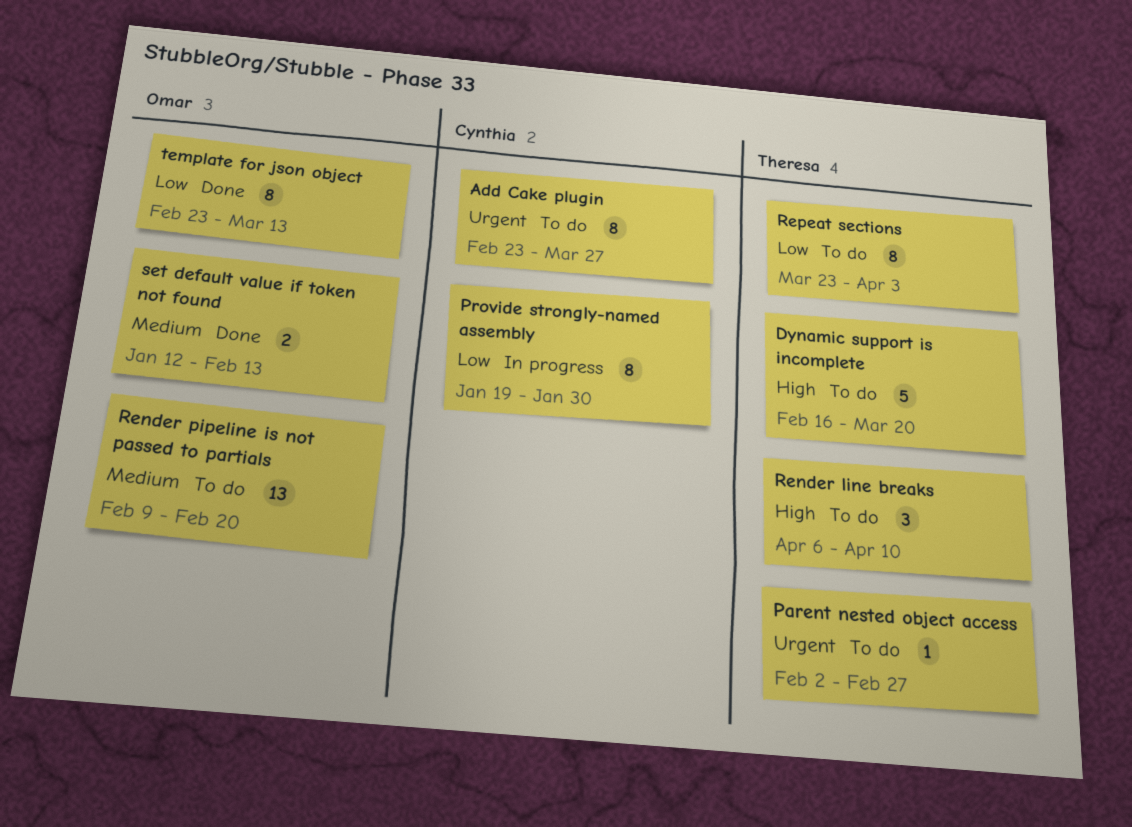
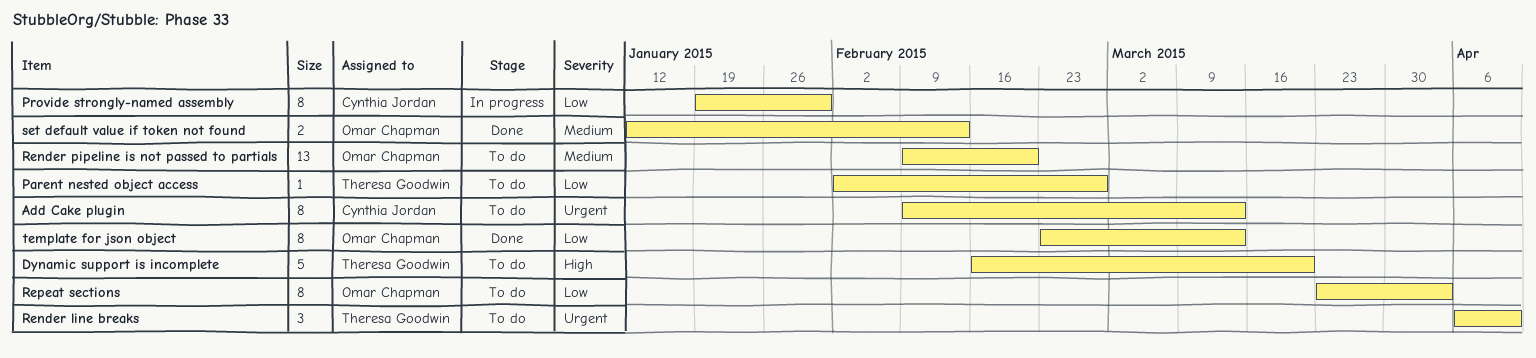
Add Cake plugin, start: Feb 23 -> Feb 9
Add Cake plugin, due: Mar 27 -> Mar 13
Parent nested object access, priority: Urgent -> Low
Render line breaks, priority: High -> Urgent
Repeat sections, owner: Theresa Goodwin -> Omar Chapman

